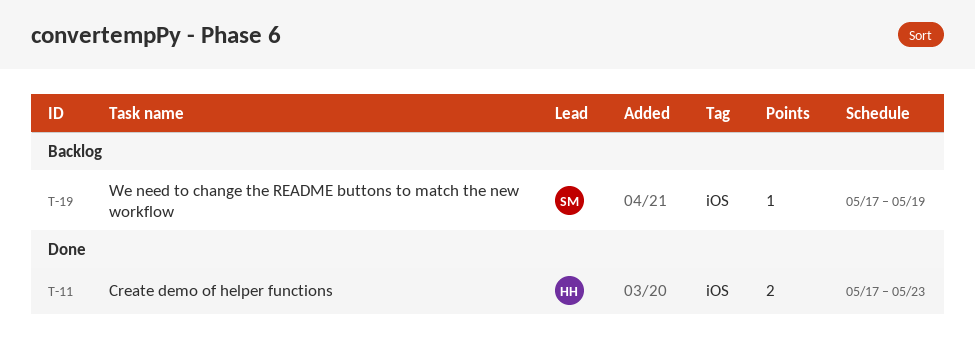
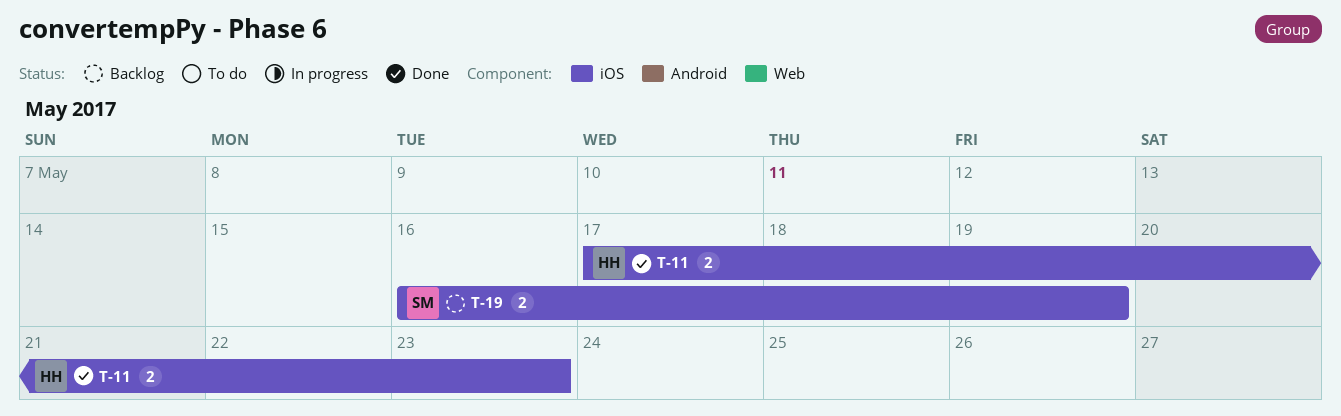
T-19, estimate: 1 -> 2
T-19, start: May 17 -> May 16

